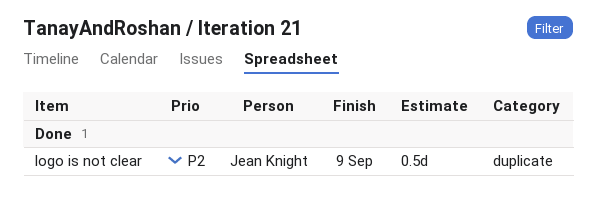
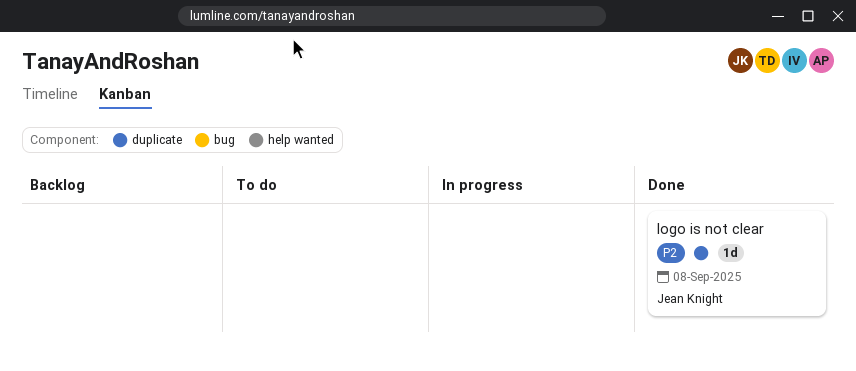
logo is not clear, estimate: 0.5d -> 1d
logo is not clear, due: Sep 9 -> Sep 8

